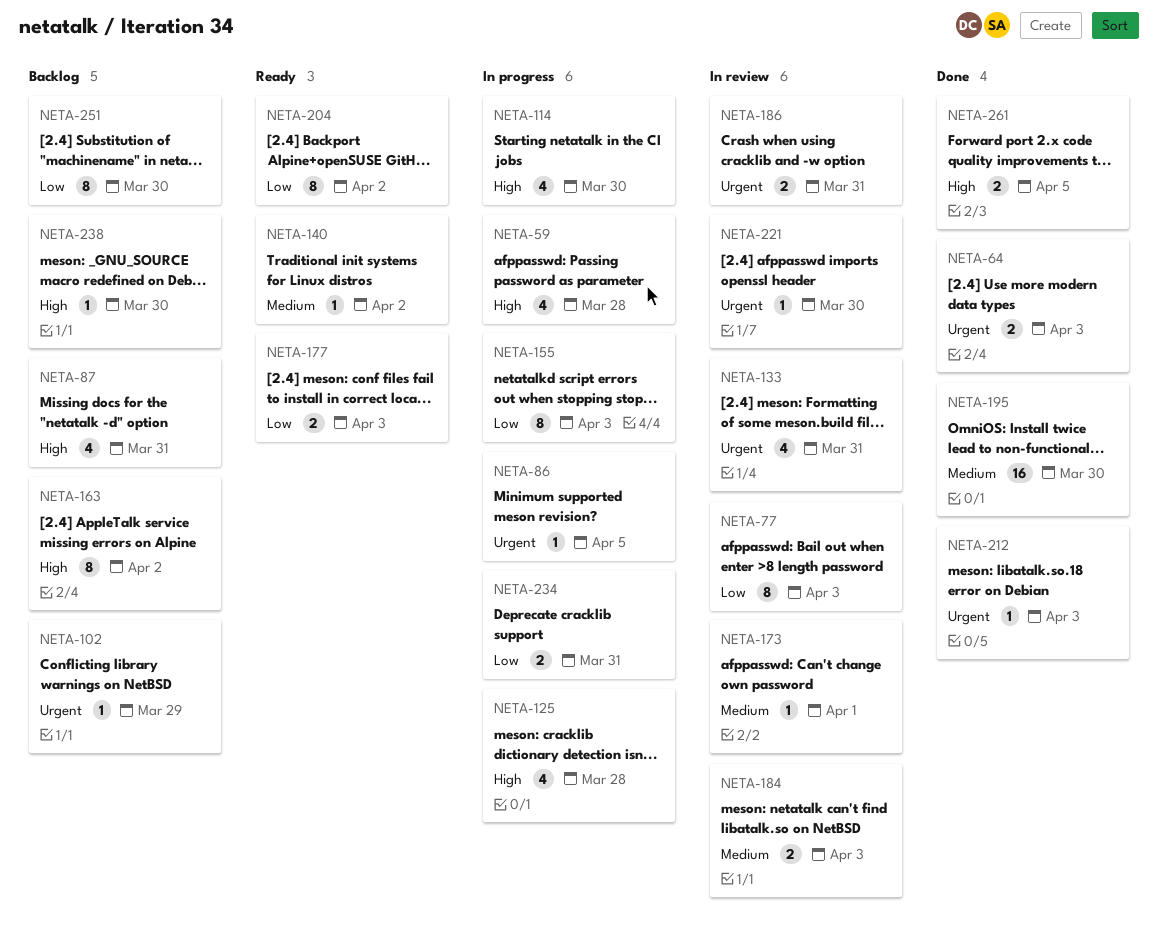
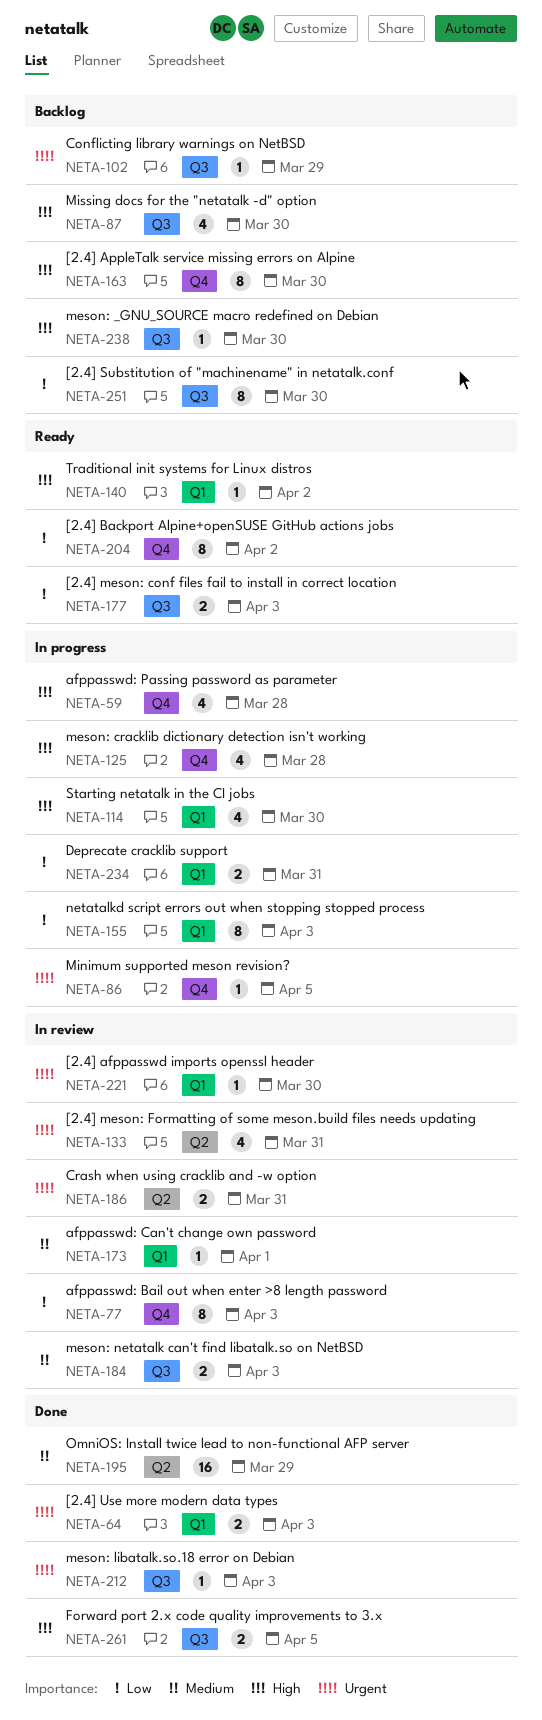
NETA-87, due: Mar 31 -> Mar 30
NETA-140, priority: Medium -> High
NETA-163, due: Apr 2 -> Mar 30
NETA-195, due: Mar 30 -> Mar 29

